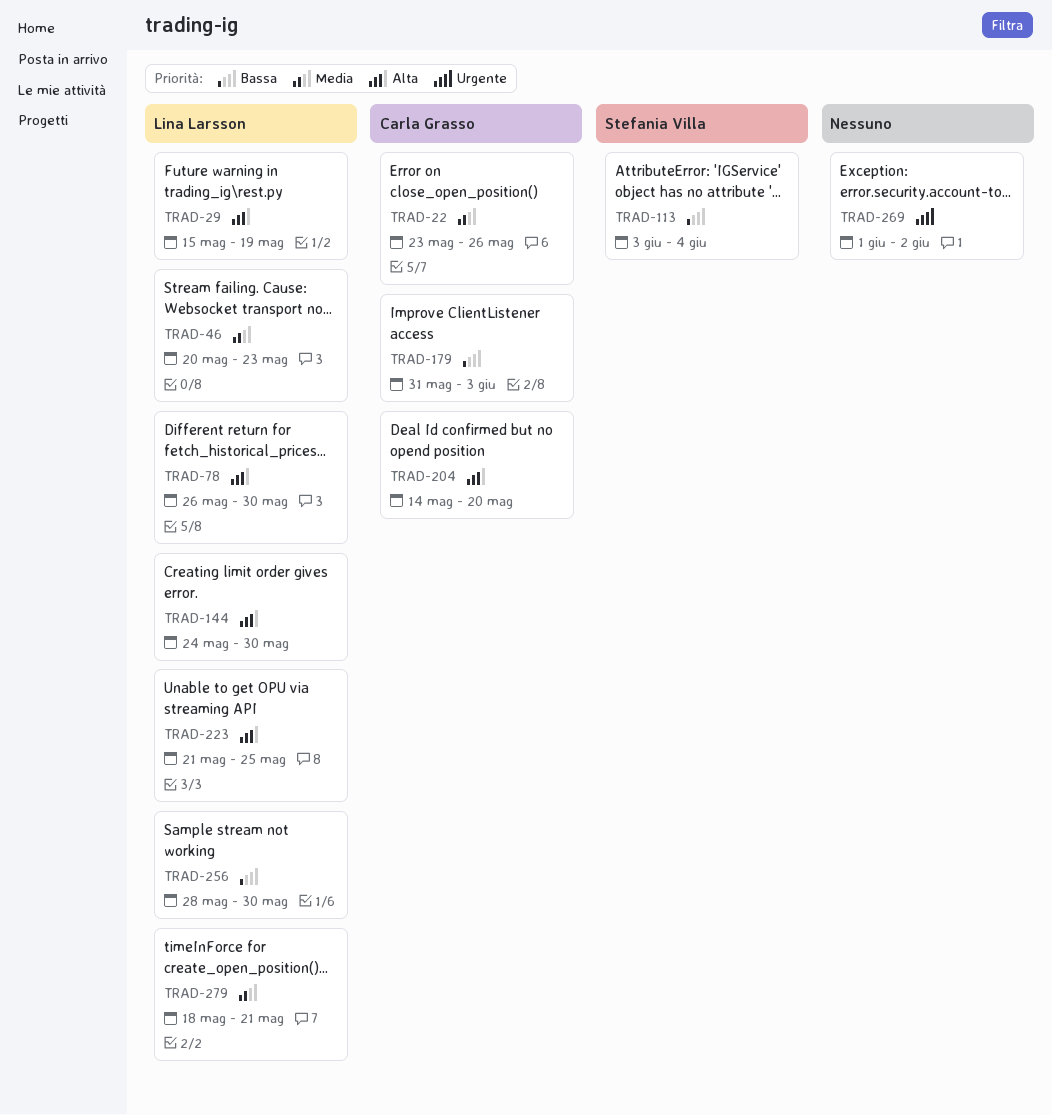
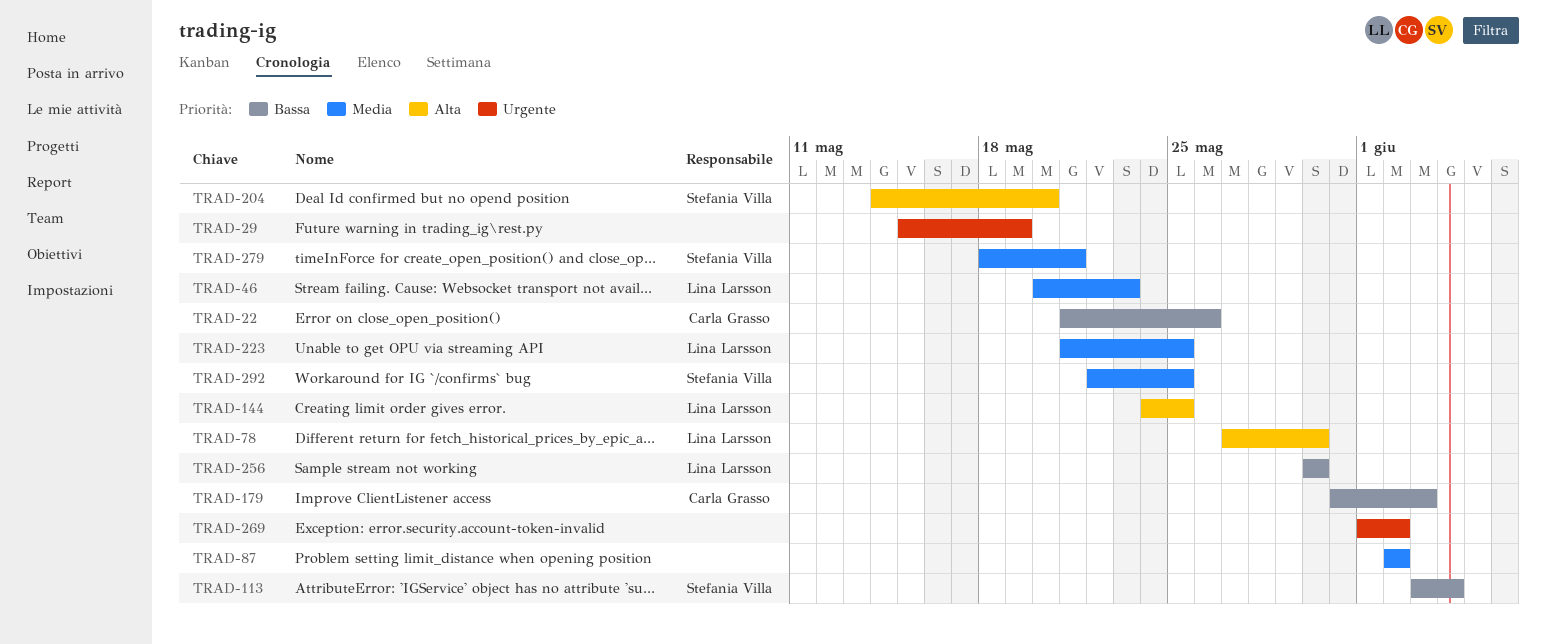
TRAD-22, priority: Media -> Bassa
TRAD-22, start: May 23 -> May 21
TRAD-29, owner: Lina Larsson -> none
TRAD-29, priority: Alta -> Urgente
TRAD-78, start: May 26 -> May 27
TRAD-87: none -> present
TRAD-144, due: May 30 -> May 25
TRAD-204, owner: Carla Grasso -> Stefania Villa
TRAD-223, priority: Alta -> Media
TRAD-256, start: May 28 -> May 30
TRAD-279, owner: Lina Larsson -> Stefania Villa
TRAD-292: none -> present

